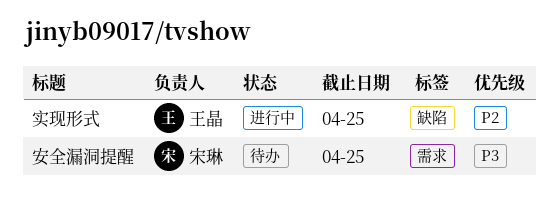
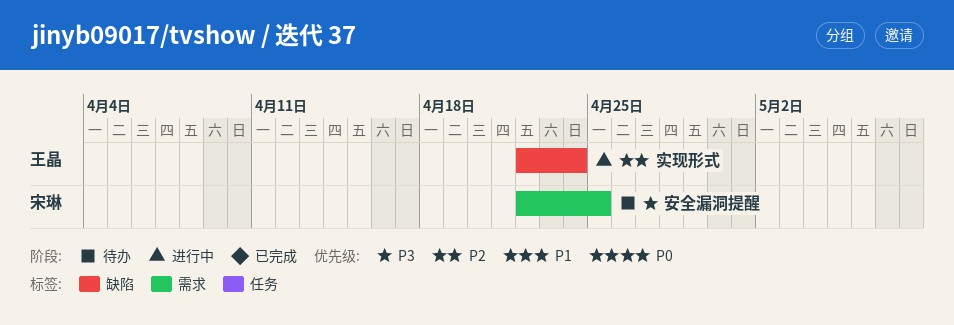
实现形式, due: Apr 25 -> Apr 24

